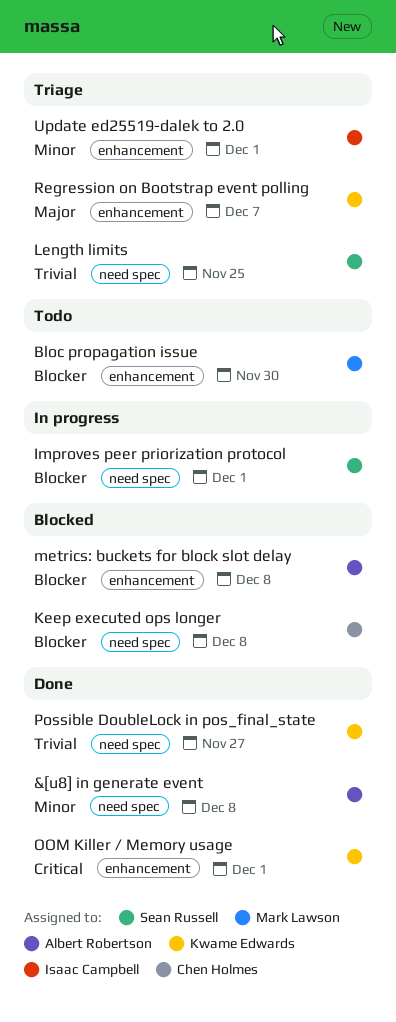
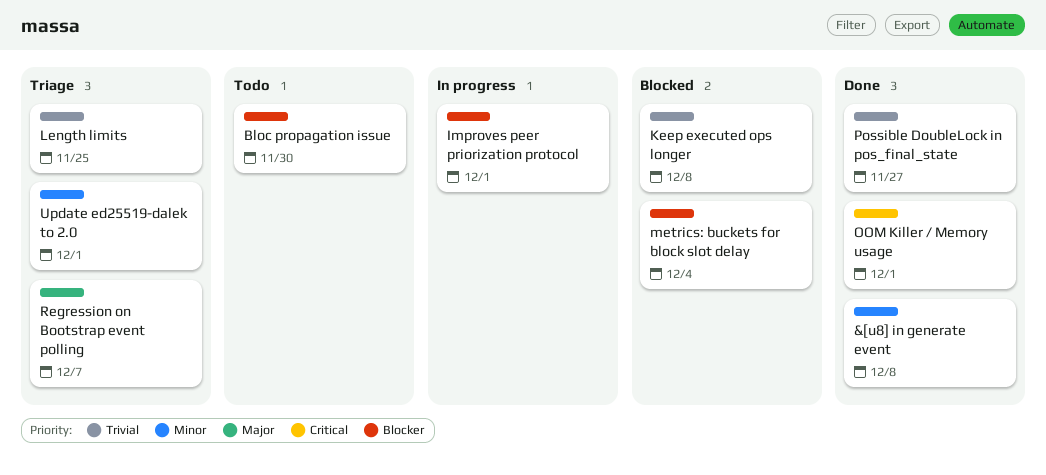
Keep executed ops longer, priority: Blocker -> Trivial
metrics: buckets for block slot delay, due: Dec 8 -> Dec 4

